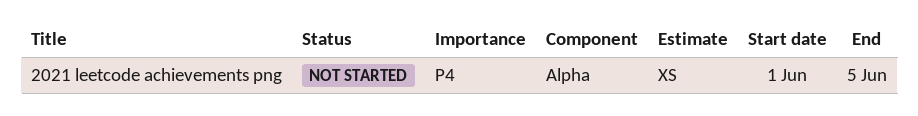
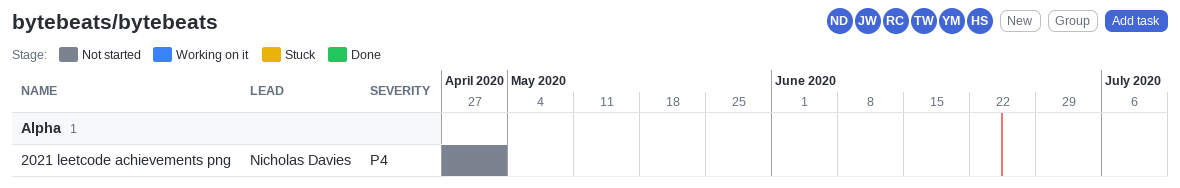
2021 leetcode achievements png, start: Jun 1 -> Apr 27
2021 leetcode achievements png, due: Jun 5 -> May 1

